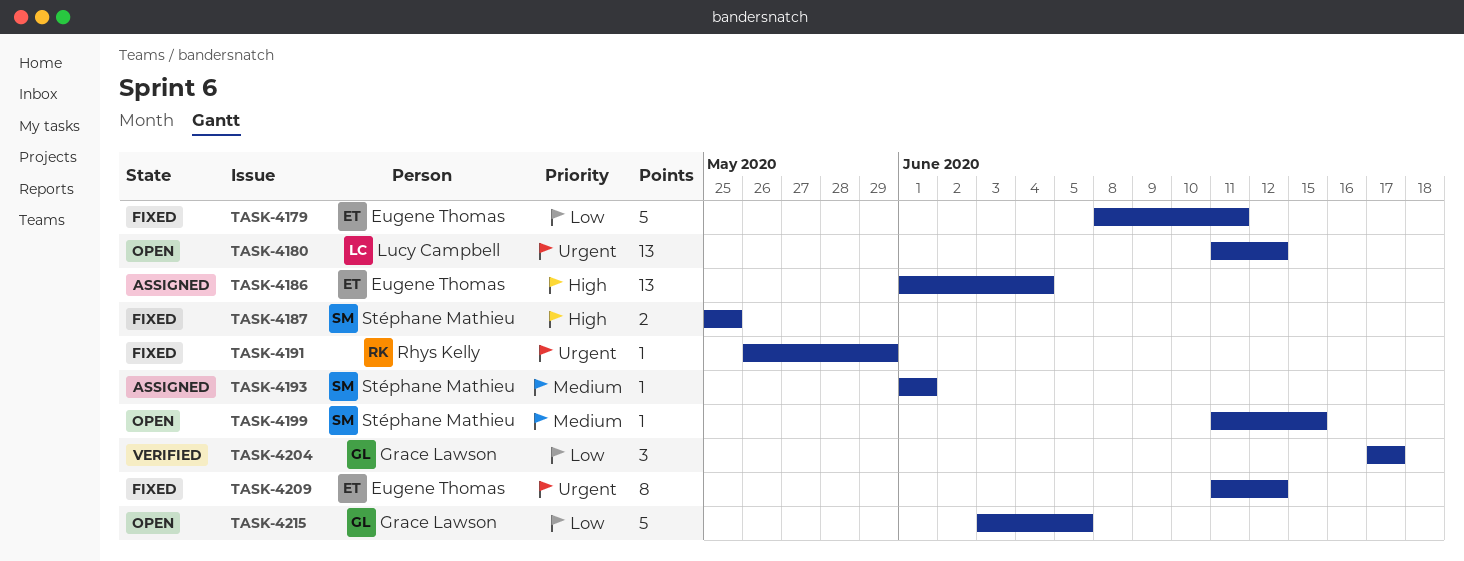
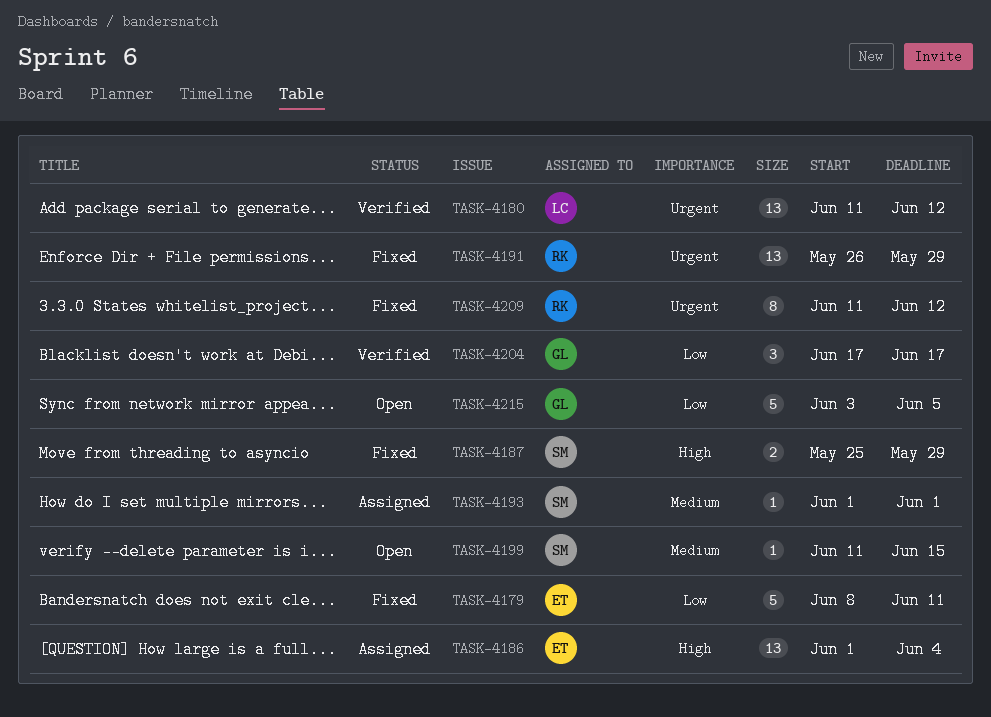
TASK-4180, status: Open -> Verified
TASK-4187, due: May 25 -> May 29
TASK-4191, estimate: 1 -> 13
TASK-4209, owner: Eugene Thomas -> Rhys Kelly

